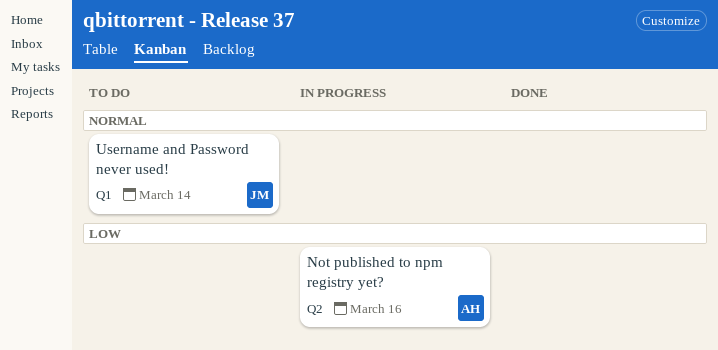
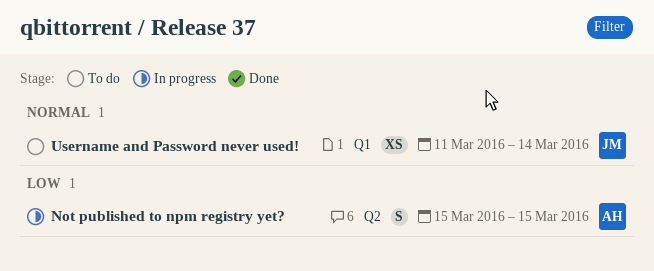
Not published to npm registry yet?, due: Mar 16 -> Mar 15

